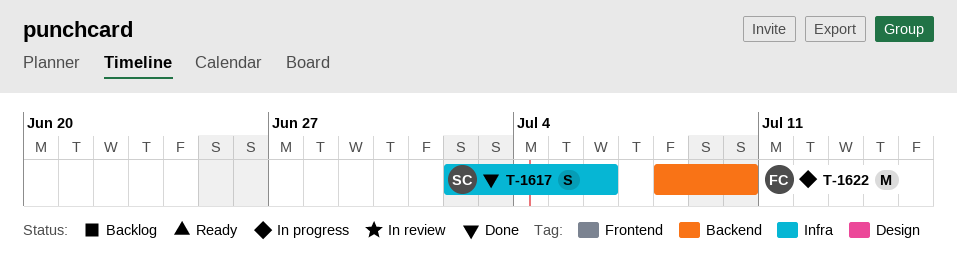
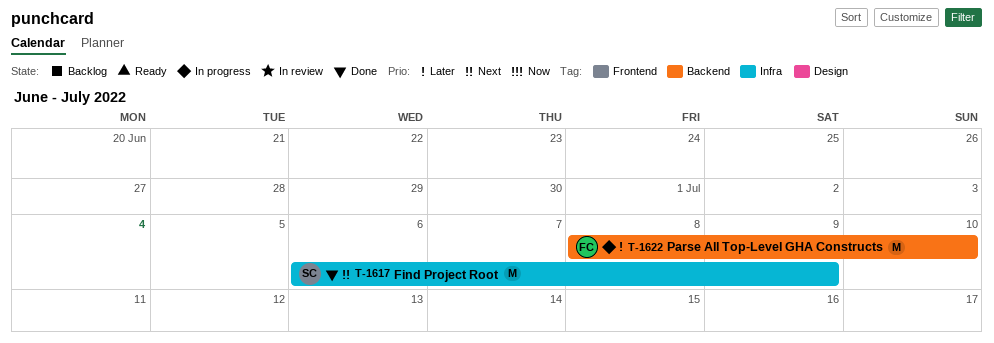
T-1617, estimate: S -> M
T-1617, start: Jul 2 -> Jul 6
T-1617, due: Jul 6 -> Jul 9

